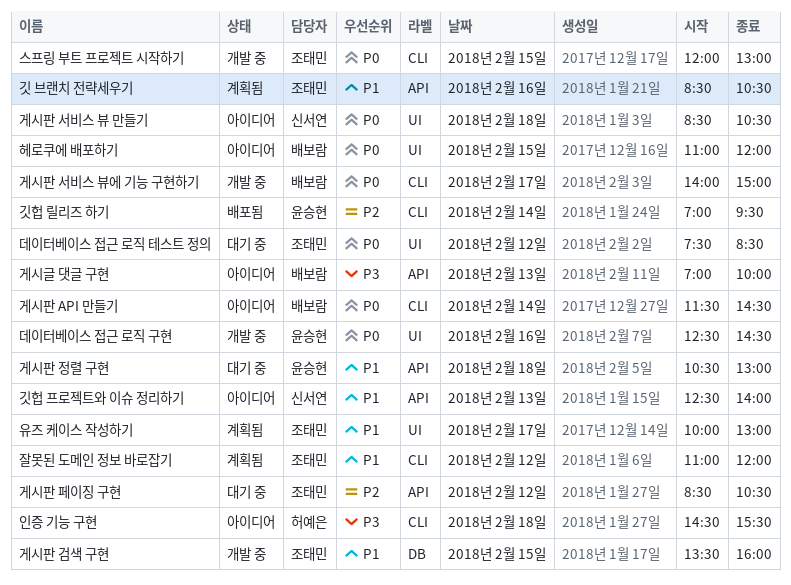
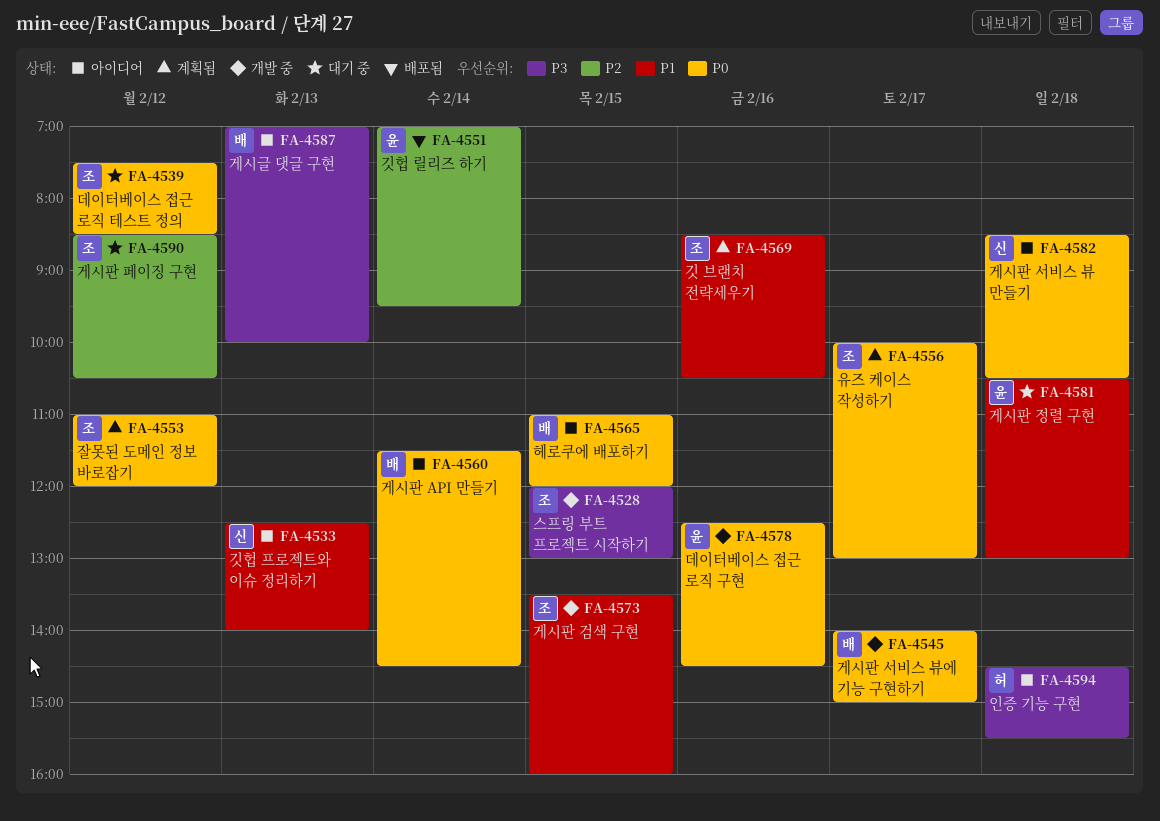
스프링 부트 프로젝트 시작하기, priority: P0 -> P3
유즈 케이스 작성하기, priority: P1 -> P0
잘못된 도메인 정보 바로잡기, priority: P1 -> P0

